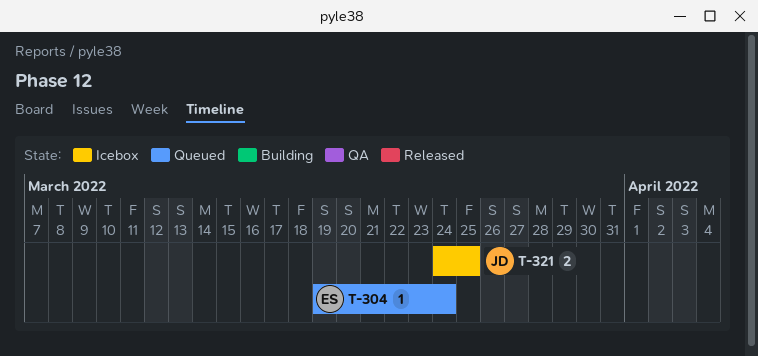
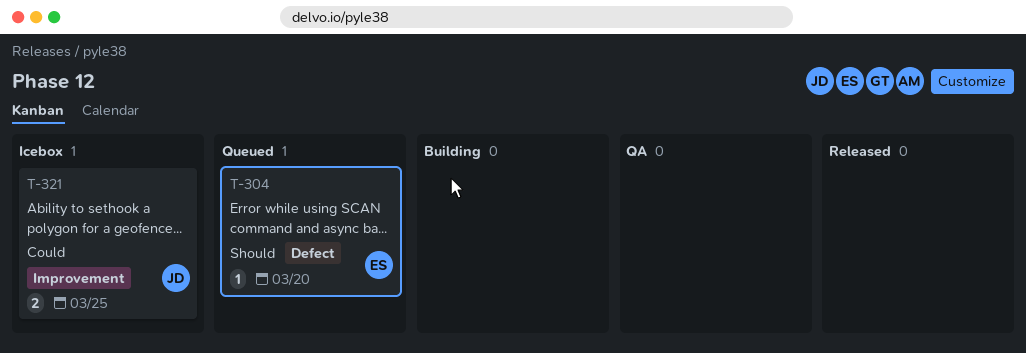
T-304, due: Mar 24 -> Mar 20

